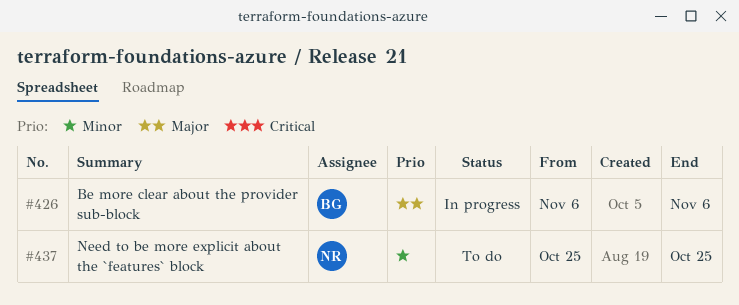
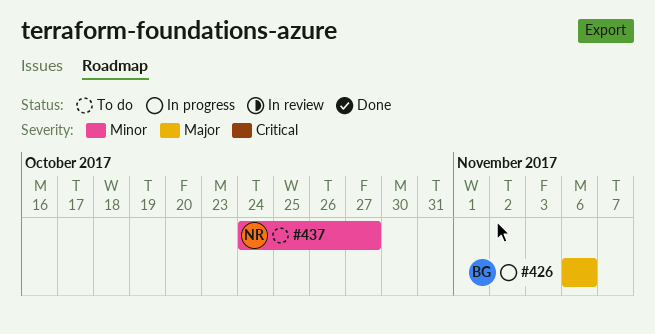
#437, start: Oct 25 -> Oct 24
#437, due: Oct 25 -> Oct 27

